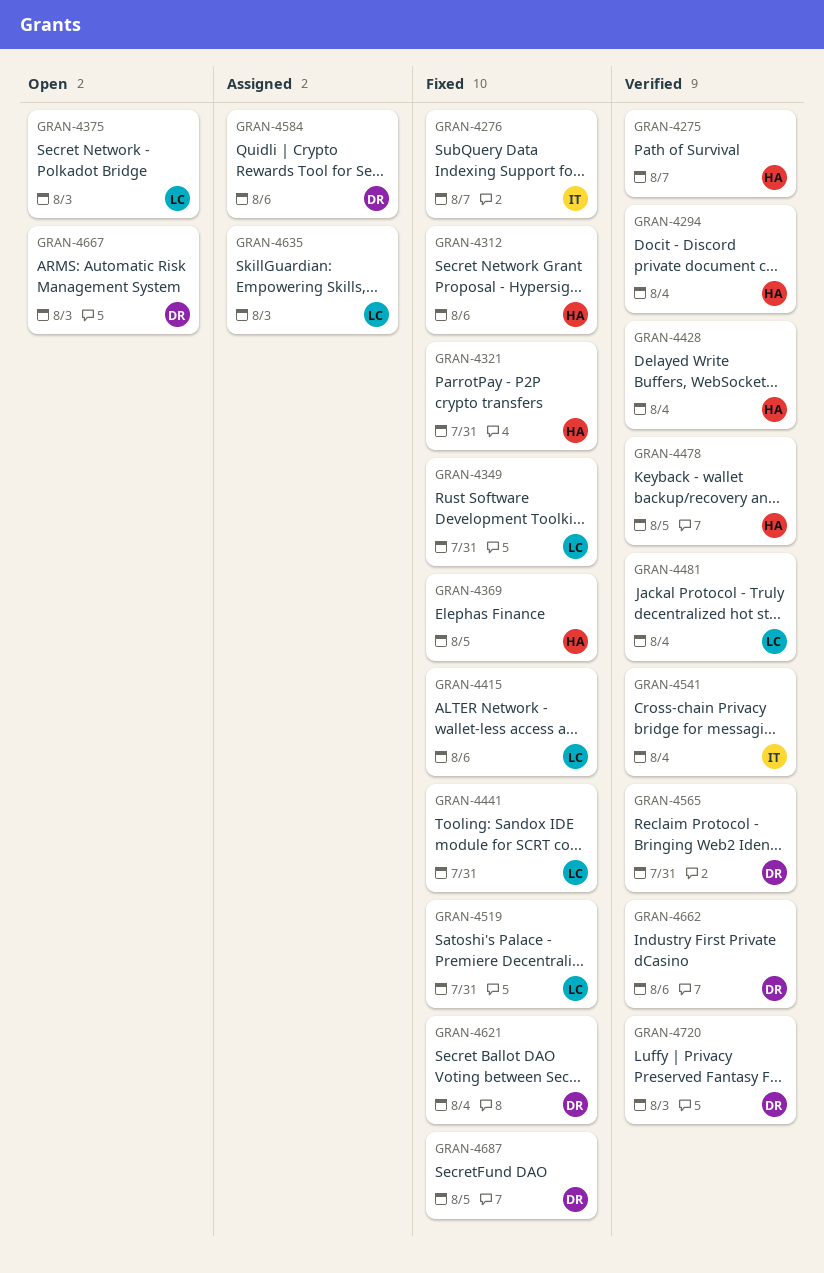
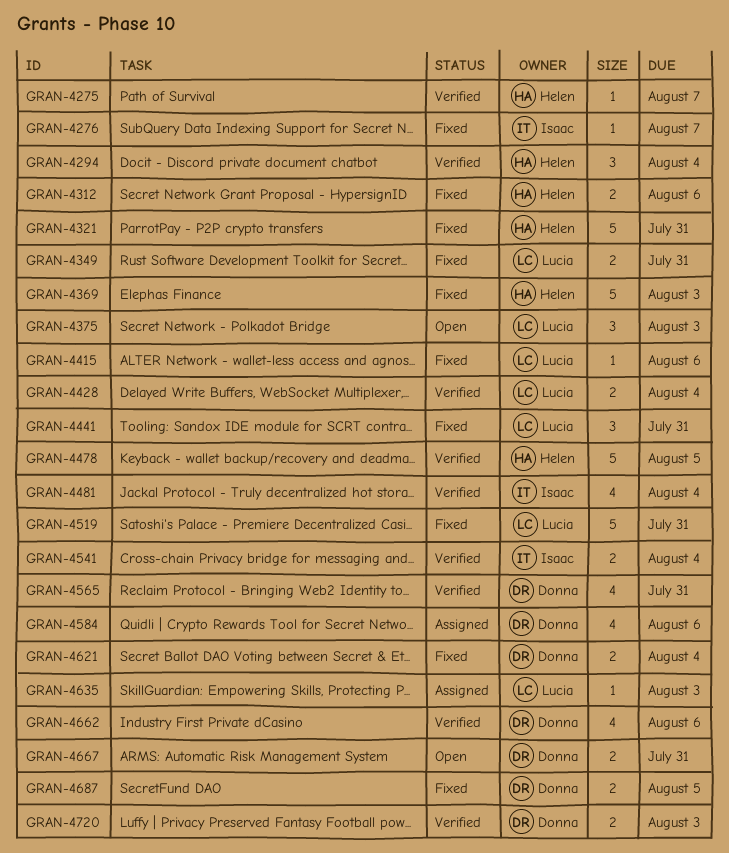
GRAN-4369, due: Aug 5 -> Aug 3
GRAN-4428, owner: Helen -> Lucia
GRAN-4481, owner: Lucia -> Isaac
GRAN-4667, due: Aug 3 -> Jul 31

